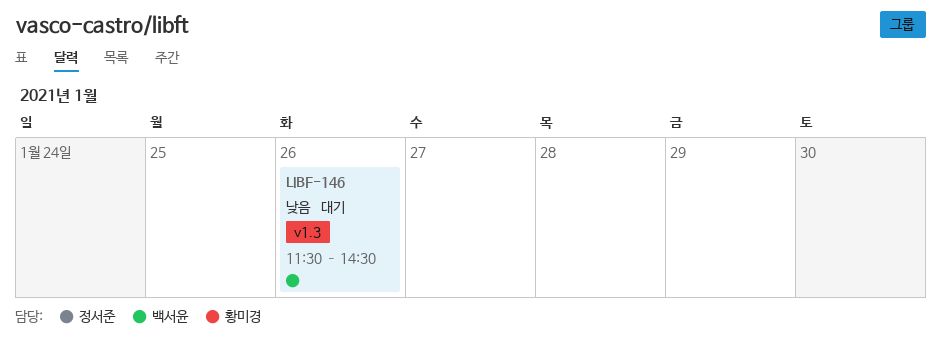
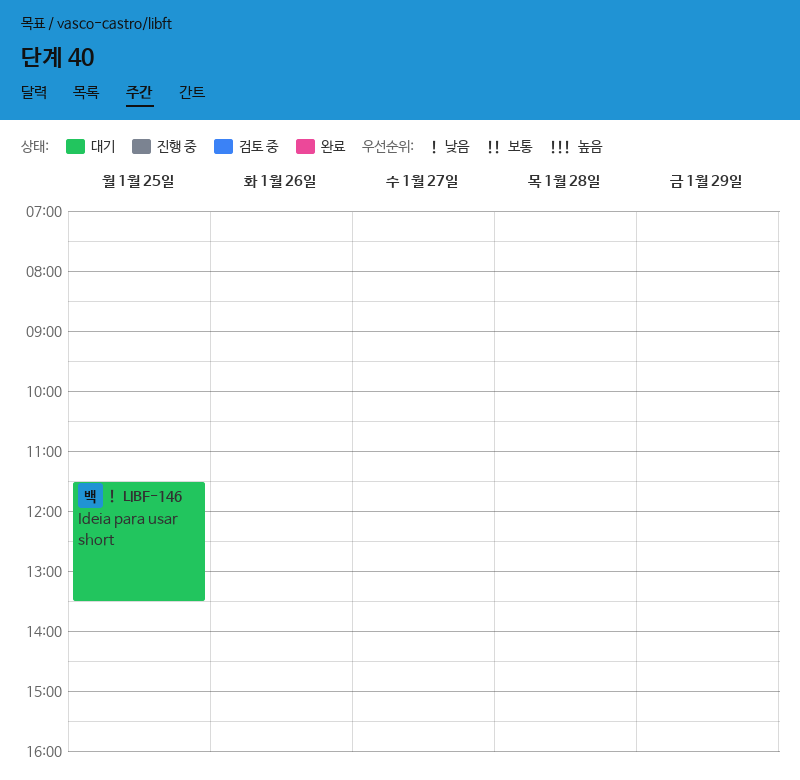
LIBF-146, day: Jan 26 -> Jan 25
LIBF-146, ends: 14:30 -> 13:30

